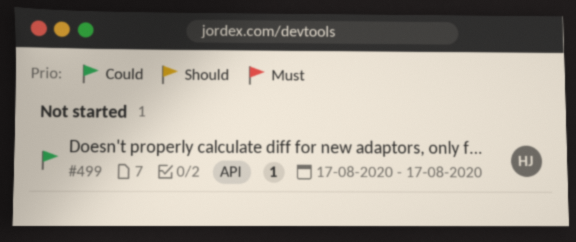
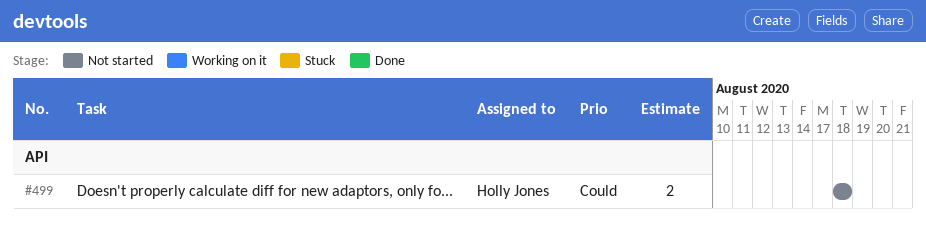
#499, estimate: 1 -> 2
#499, start: Aug 17 -> Aug 18
#499, due: Aug 17 -> Aug 18

